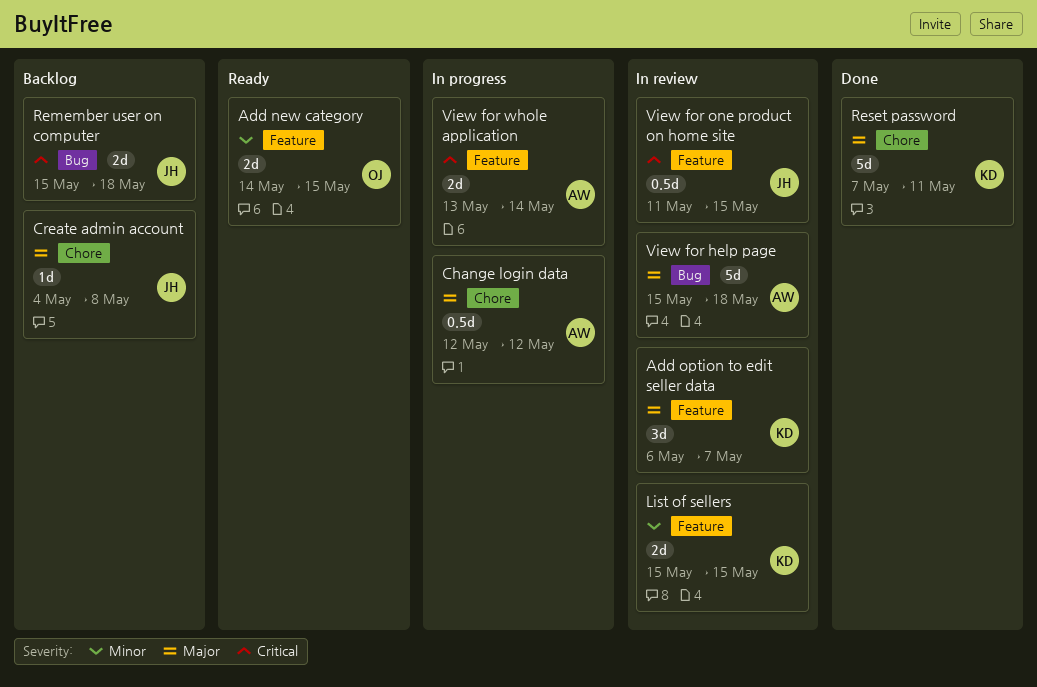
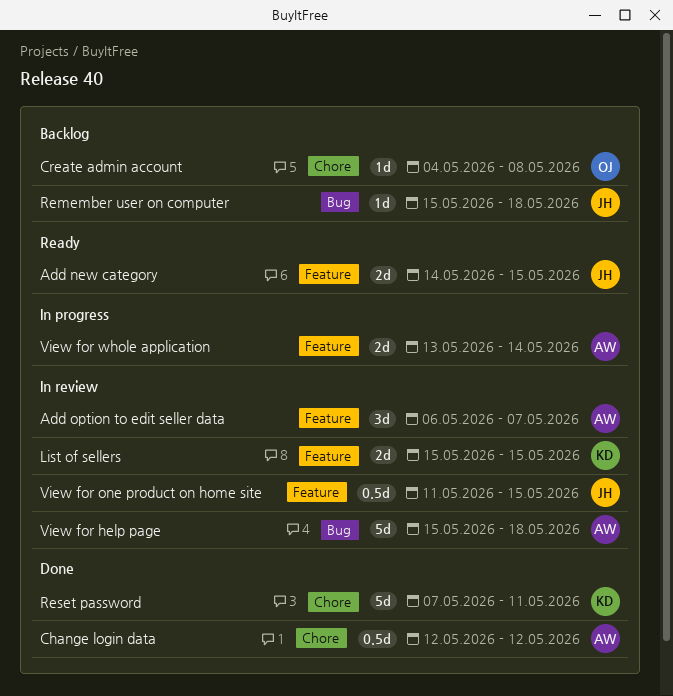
Add new category, owner: OJ -> JH
Add option to edit seller data, owner: KD -> AW
Change login data, status: In progress -> Done
Create admin account, owner: JH -> OJ
Remember user on computer, estimate: 2d -> 1d

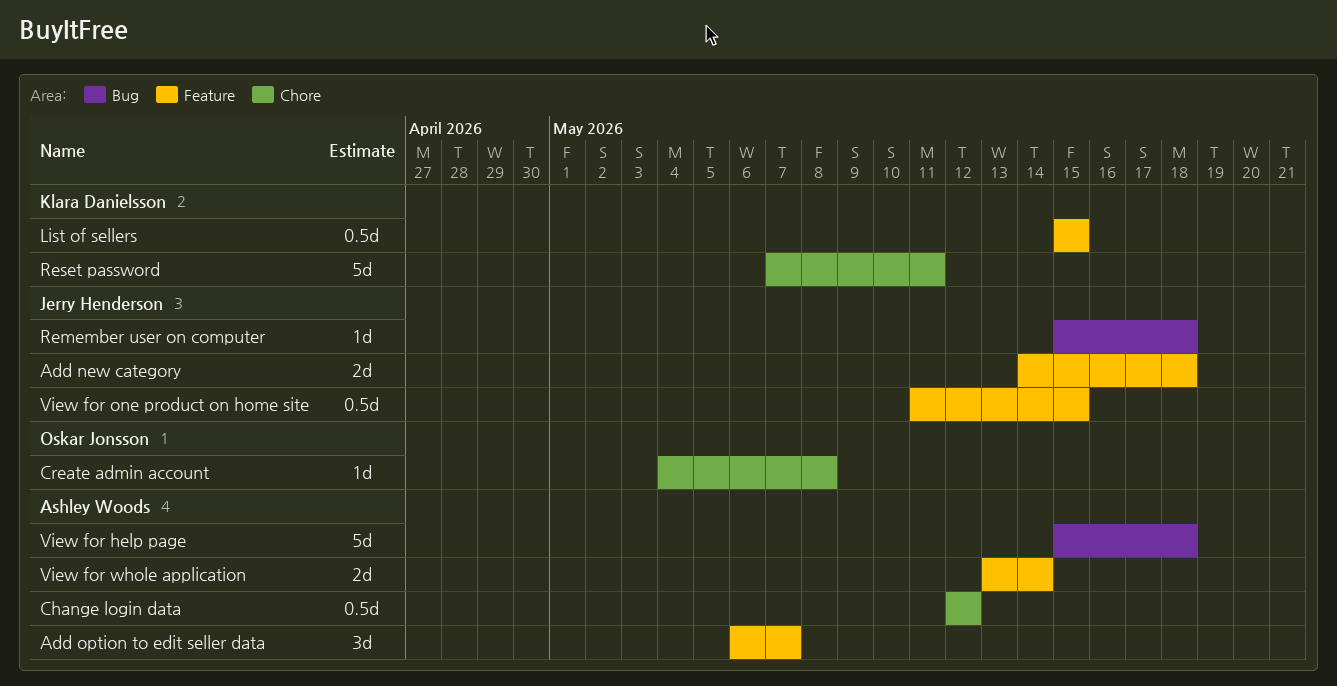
Add new category, due: May 15 -> May 18
List of sellers, estimate: 2d -> 0.5d

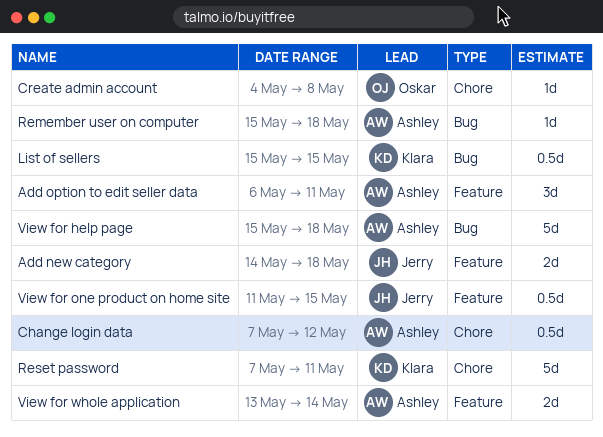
Add option to edit seller data, due: May 7 -> May 11
Change login data, start: May 12 -> May 7
List of sellers, label: Feature -> Bug
Remember user on computer, owner: Jerry Henderson -> Ashley Woods

